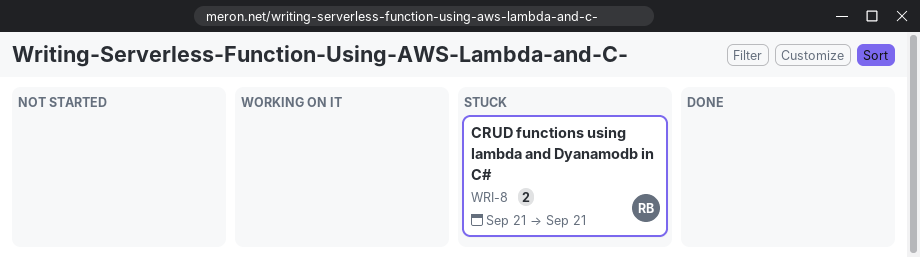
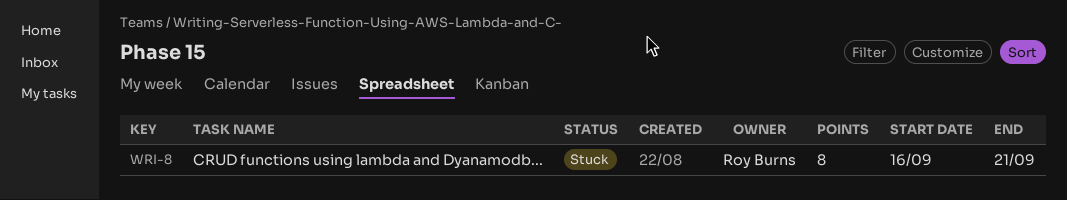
WRI-8, estimate: 2 -> 8
WRI-8, start: Sep 21 -> Sep 16

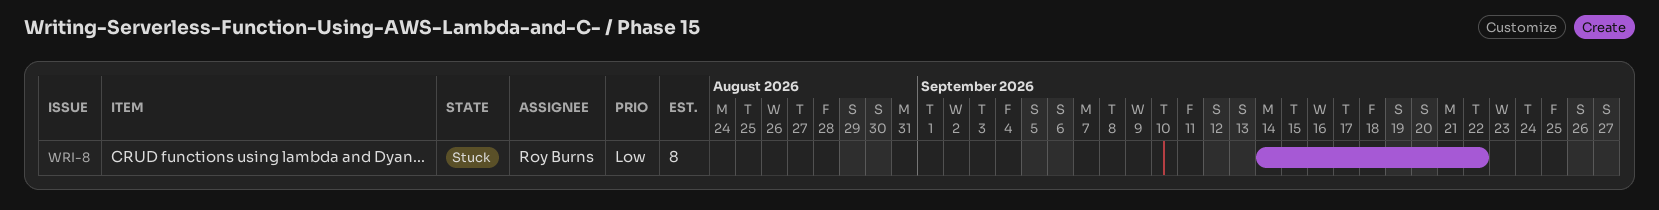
WRI-8, start: Sep 16 -> Sep 14
WRI-8, due: Sep 21 -> Sep 22

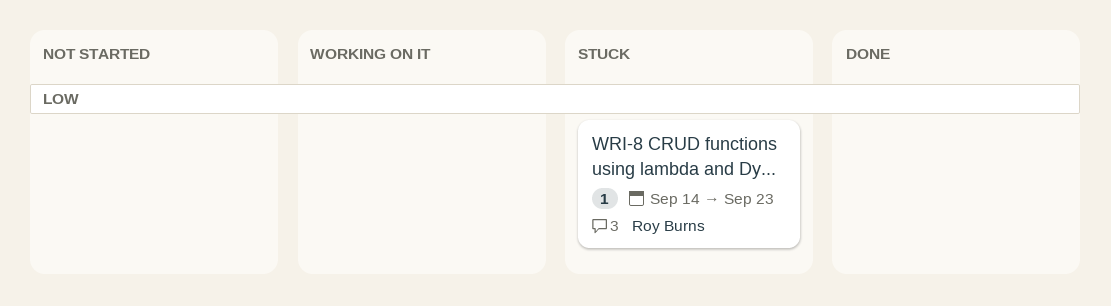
WRI-8, estimate: 8 -> 1
WRI-8, due: Sep 22 -> Sep 23

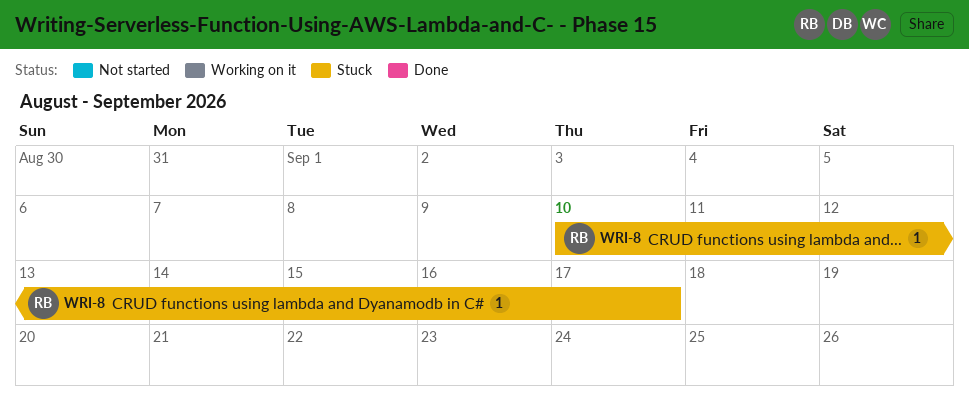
WRI-8, start: Sep 14 -> Sep 10
WRI-8, due: Sep 23 -> Sep 17

